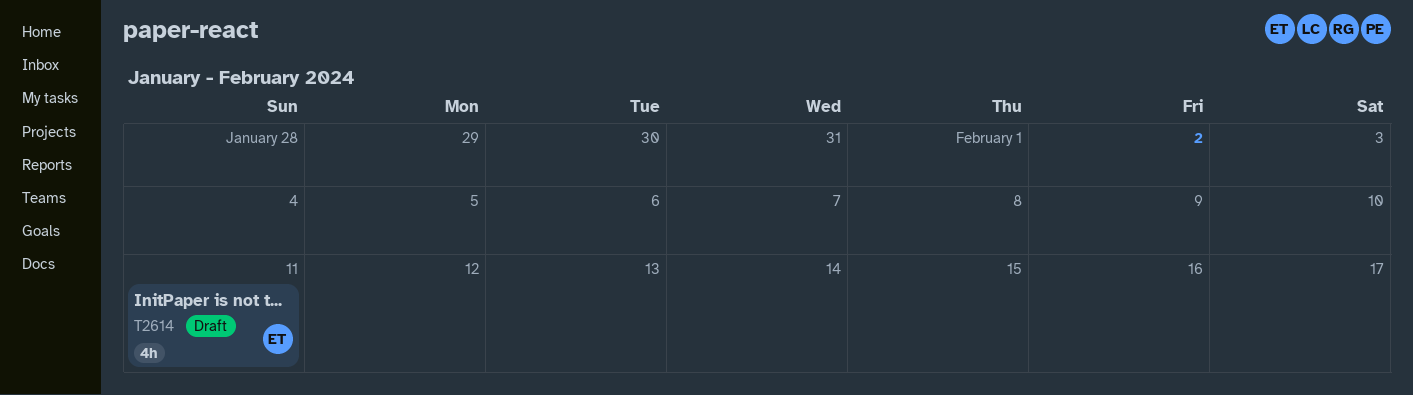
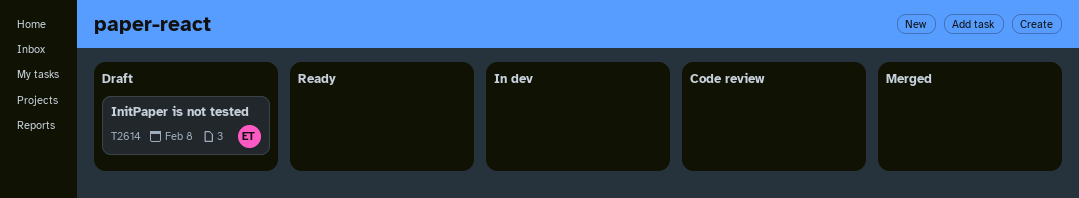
T2614, due: Feb 11 -> Feb 8

